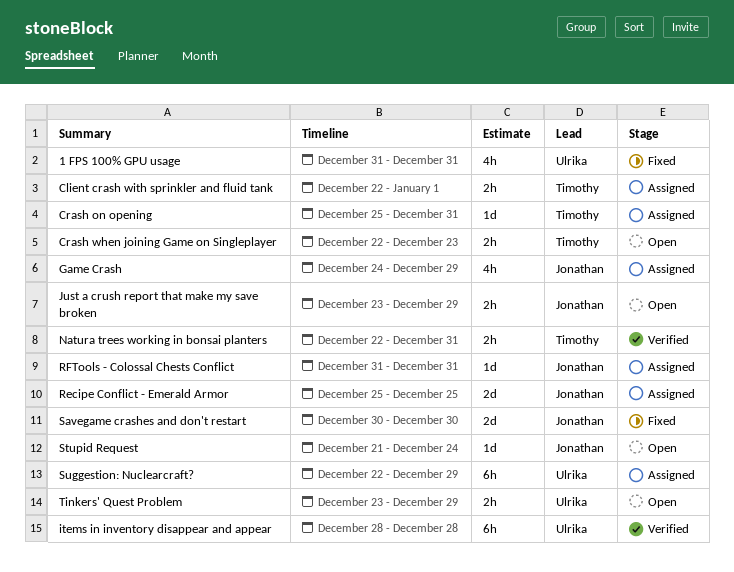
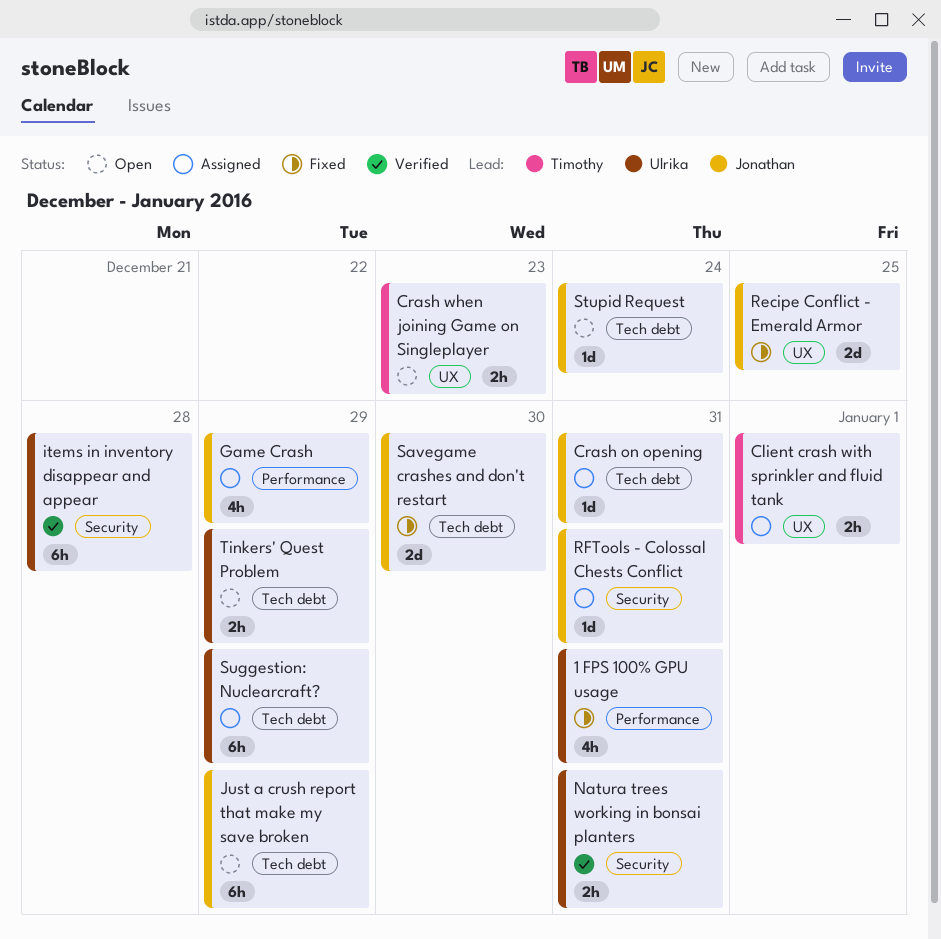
Crash on opening, owner: Timothy -> Jonathan
Just a crush report that make my save broken, estimate: 2h -> 6h
Natura trees working in bonsai planters, owner: Timothy -> Ulrika
Recipe Conflict - Emerald Armor, status: Assigned -> Fixed

